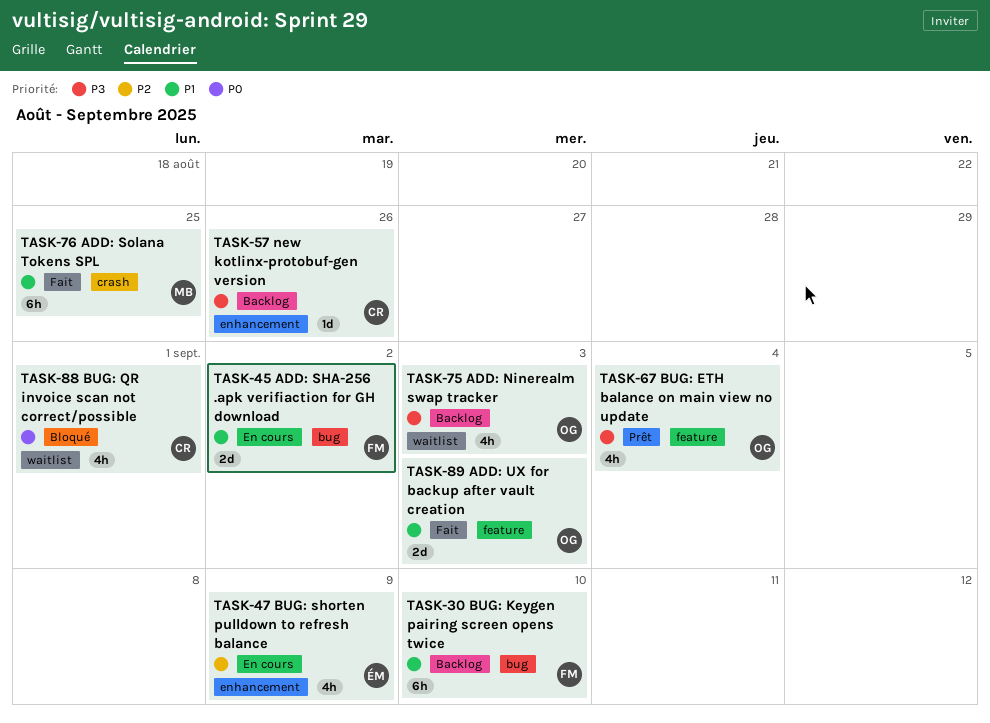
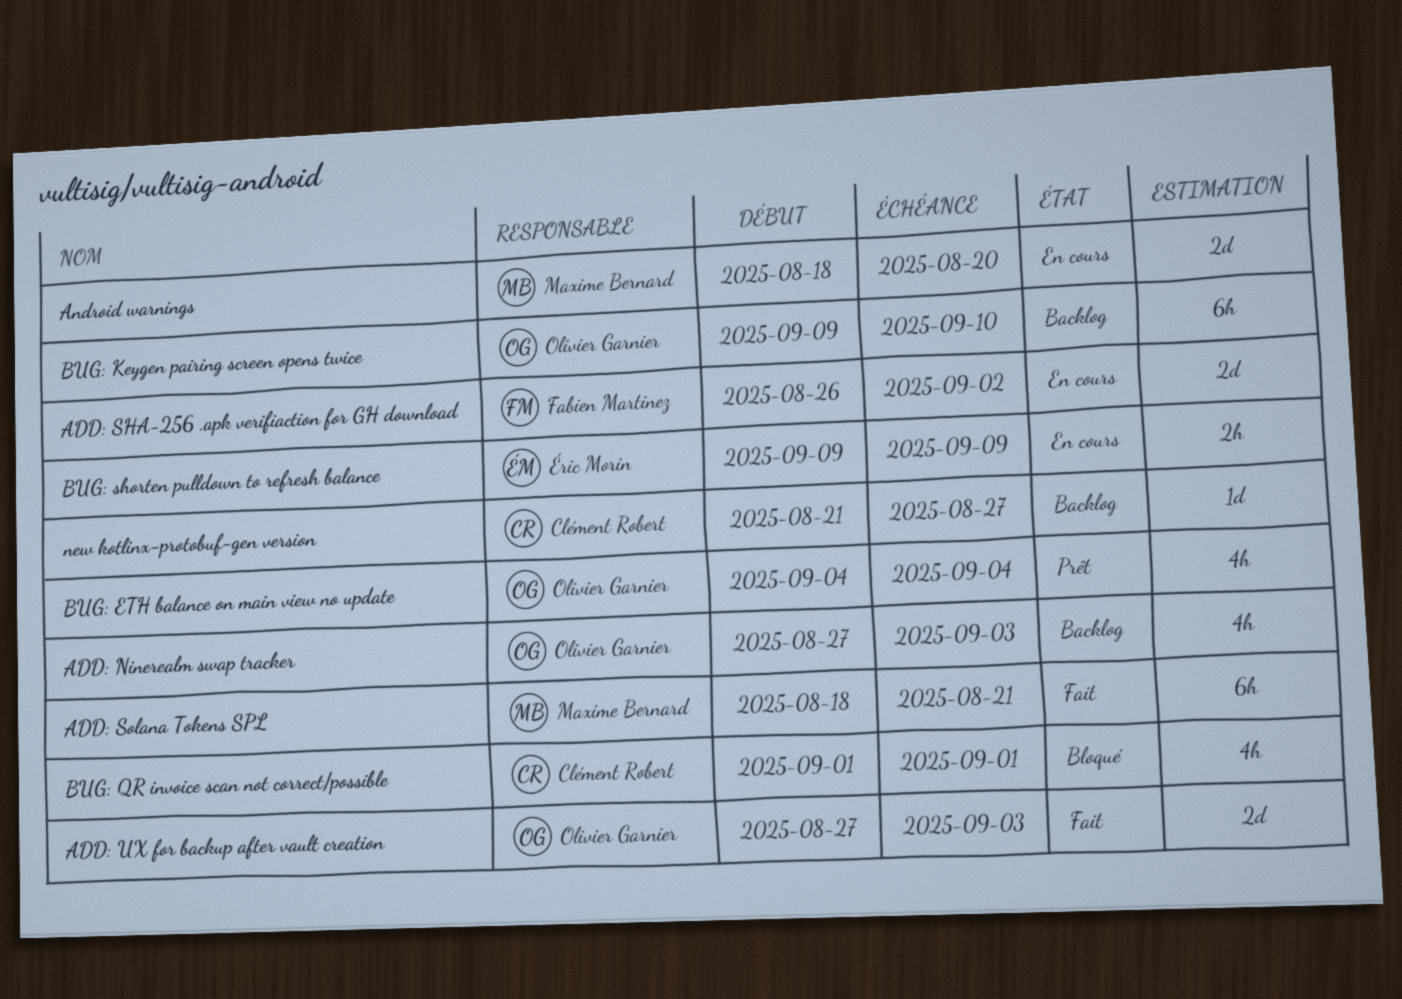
ADD: Solana Tokens SPL, due: Aug 25 -> Aug 21
Android warnings: none -> present
BUG: Keygen pairing screen opens twice, owner: Fabien Martinez -> Olivier Garnier
BUG: shorten pulldown to refresh balance, estimate: 4h -> 2h
new kotlinx-protobuf-gen version, due: Aug 26 -> Aug 27

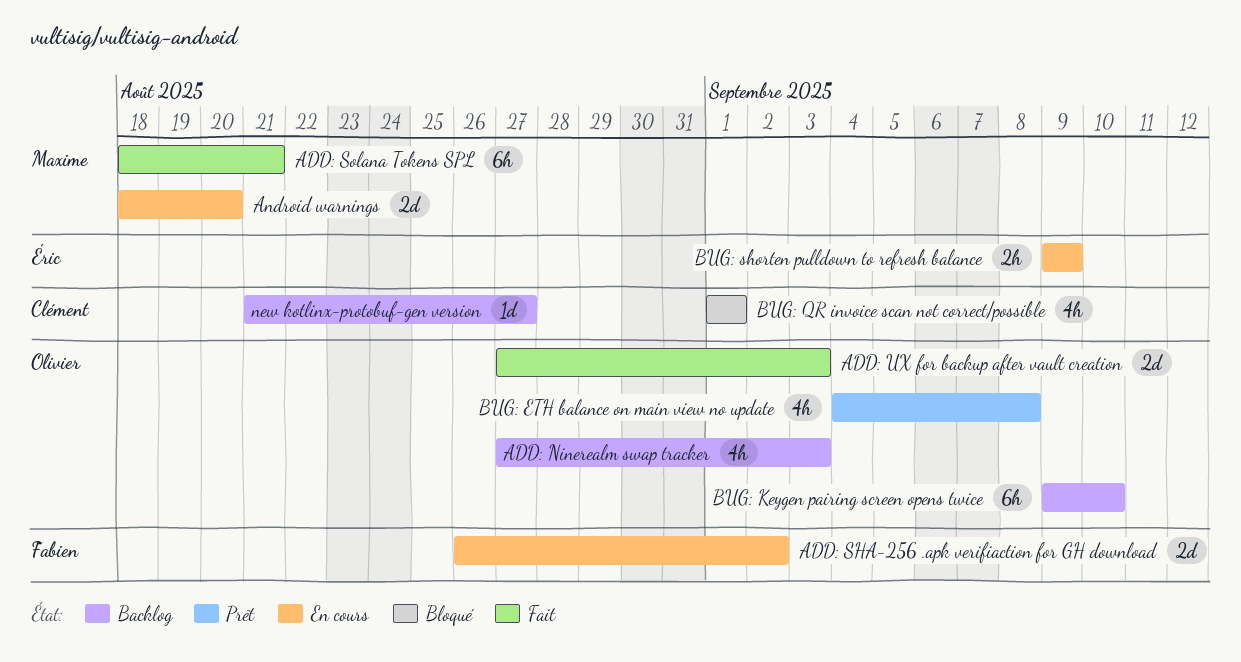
BUG: ETH balance on main view no update, due: Sep 4 -> Sep 8

